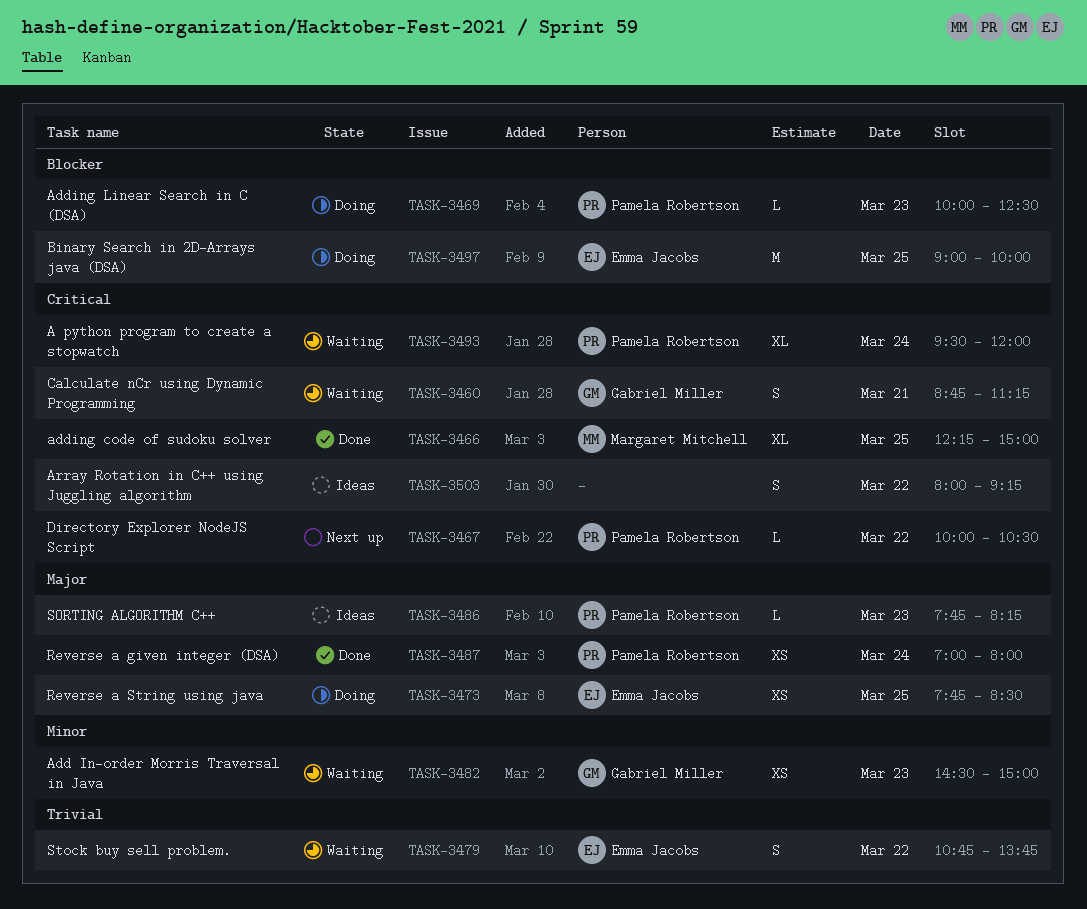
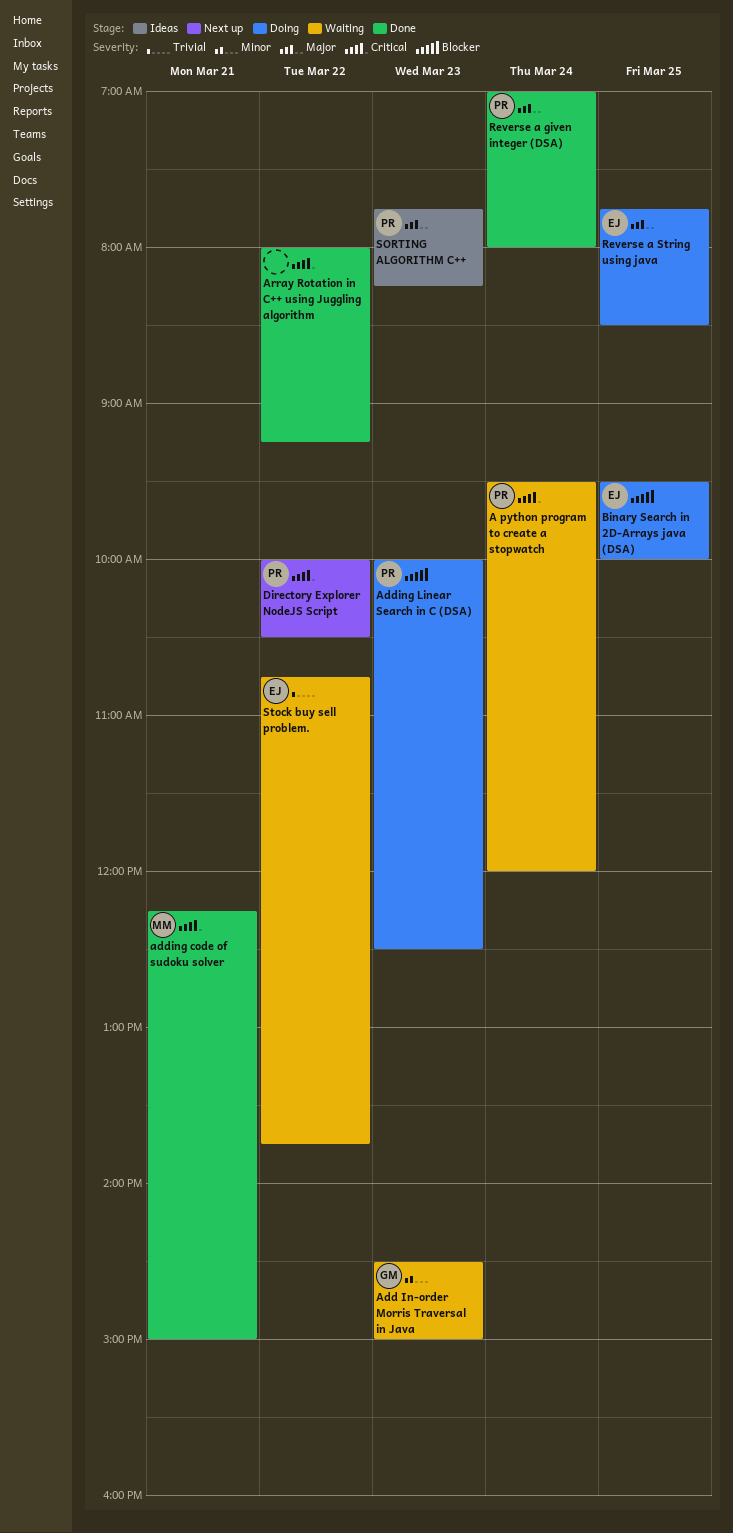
adding code of sudoku solver, day: Mar 25 -> Mar 21
Array Rotation in C++ using Juggling algorithm, status: Ideas -> Done
Binary Search in 2D-Arrays java (DSA), begins: 09:00 -> 09:30
Calculate nCr using Dynamic Programming: present -> none

